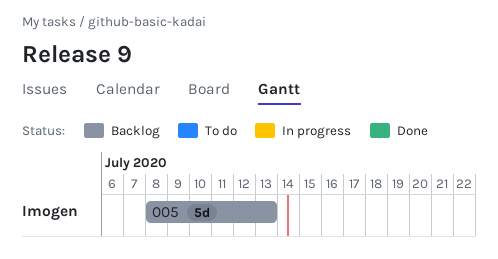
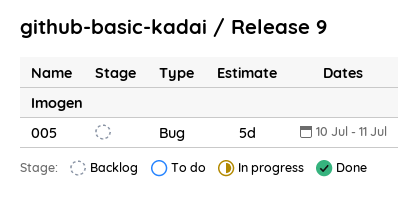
005, start: Jul 8 -> Jul 10
005, due: Jul 13 -> Jul 11

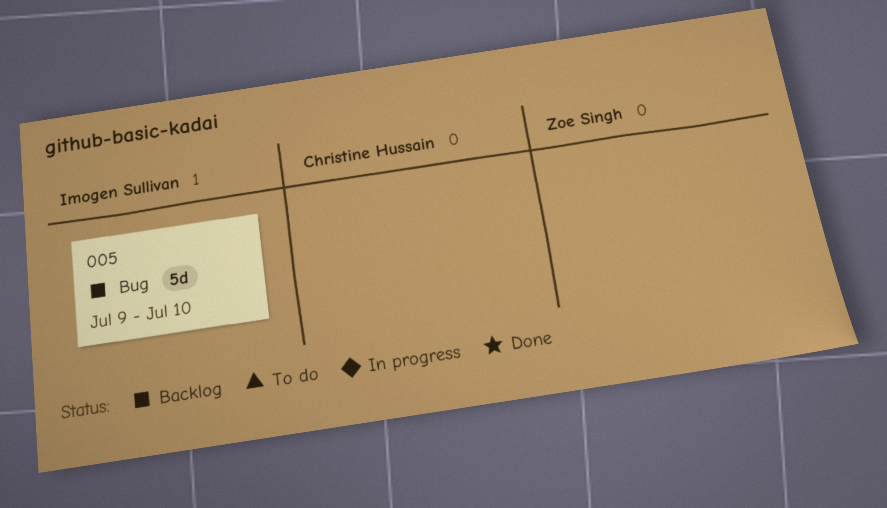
005, start: Jul 10 -> Jul 9
005, due: Jul 11 -> Jul 10

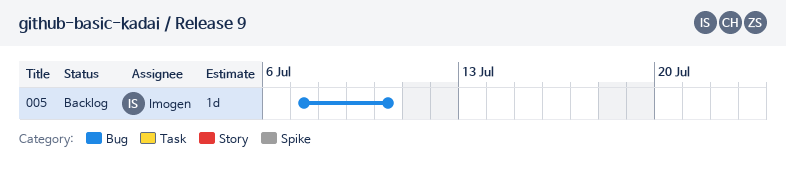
005, estimate: 5d -> 1d
005, start: Jul 9 -> Jul 7

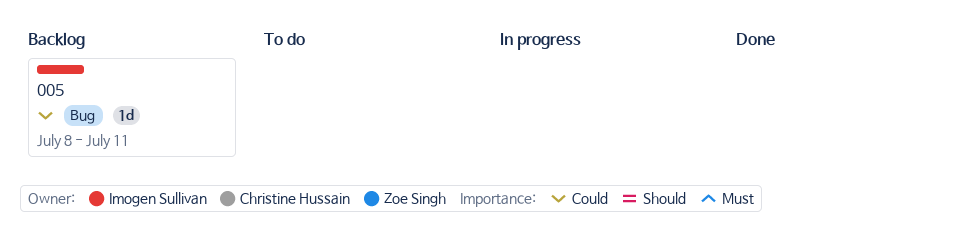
005, start: Jul 7 -> Jul 8
005, due: Jul 10 -> Jul 11

